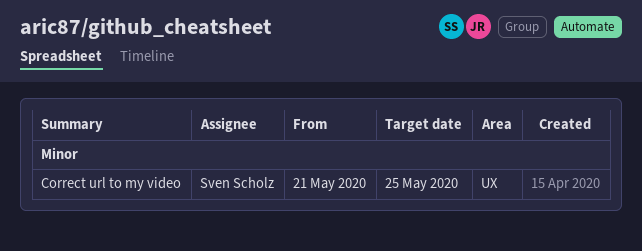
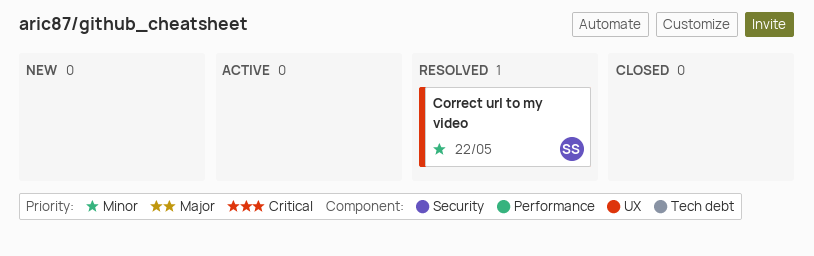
Correct url to my video, due: May 25 -> May 22

